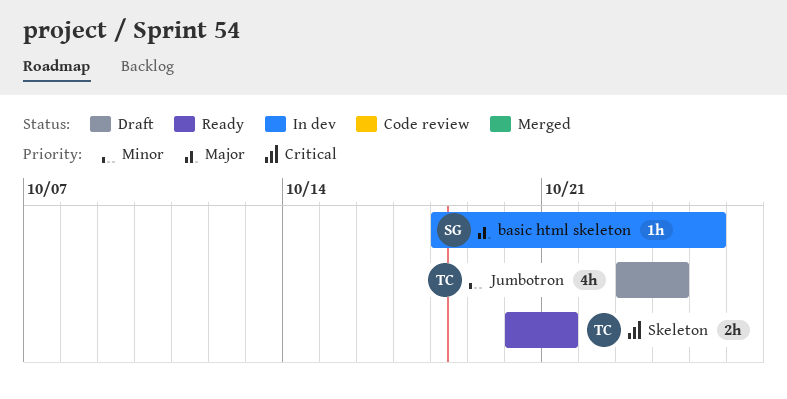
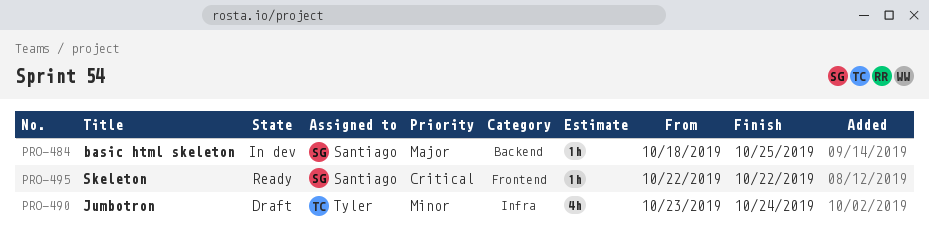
Skeleton, owner: Tyler -> Santiago
Skeleton, estimate: 2h -> 1h
Skeleton, start: Oct 20 -> Oct 22
Skeleton, due: Oct 21 -> Oct 22

